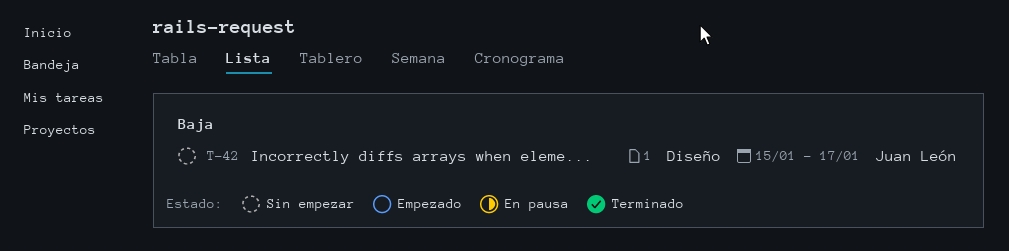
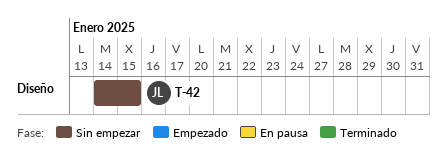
T-42, start: Jan 15 -> Jan 14
T-42, due: Jan 17 -> Jan 15

